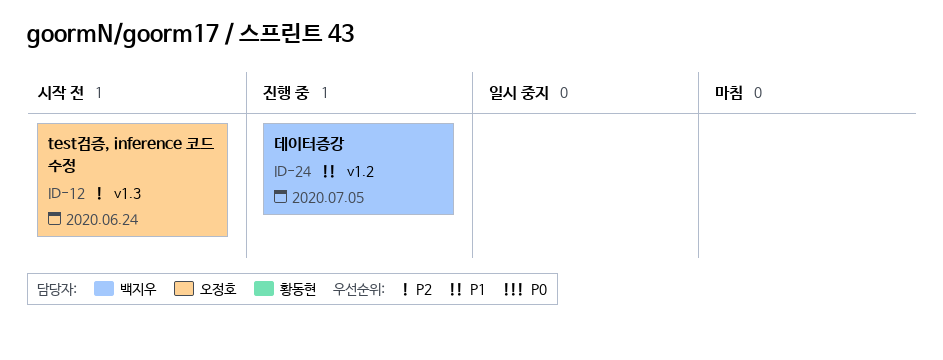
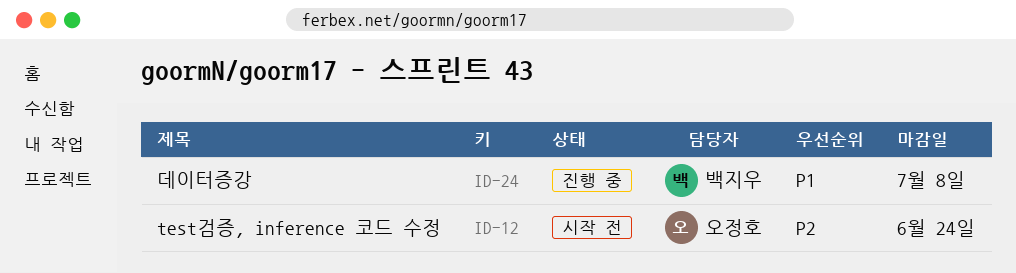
ID-24, due: Jul 5 -> Jul 8

